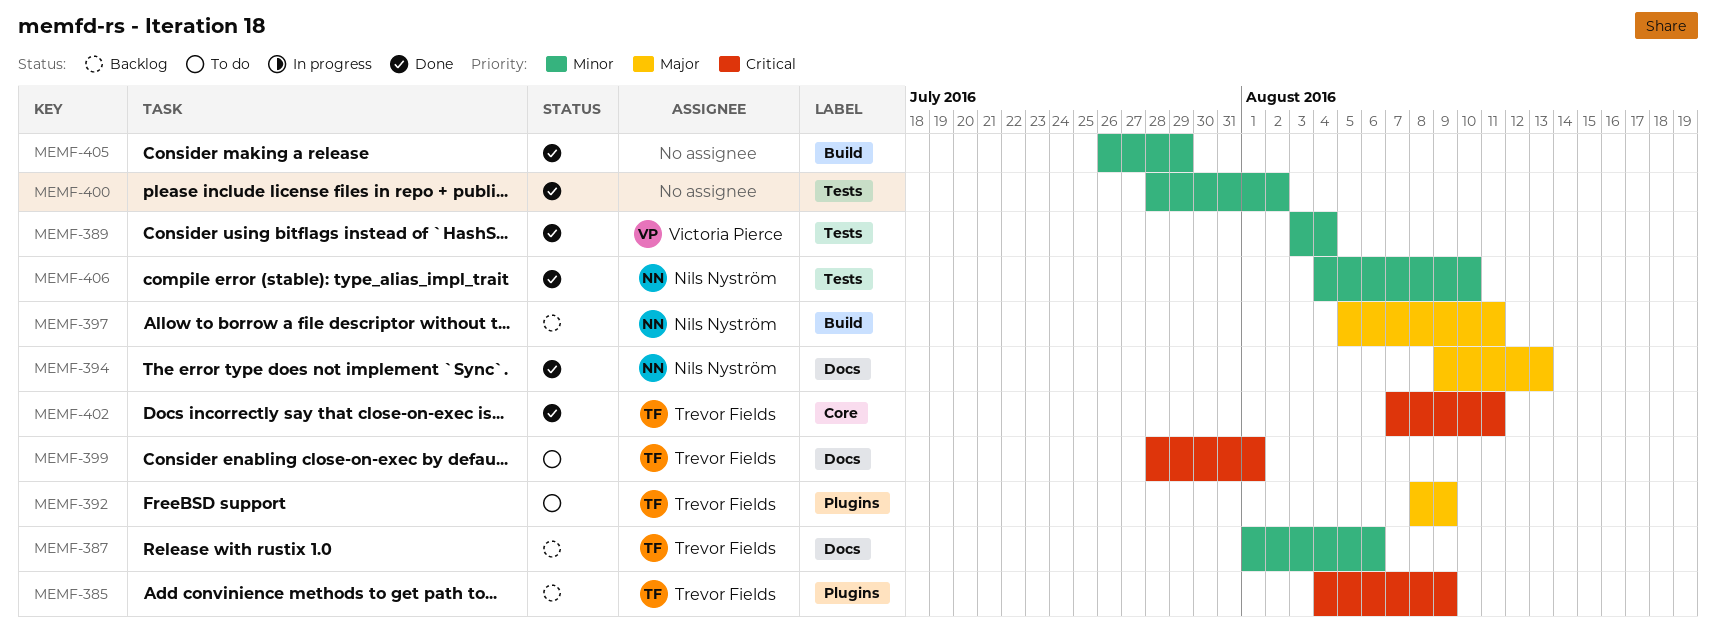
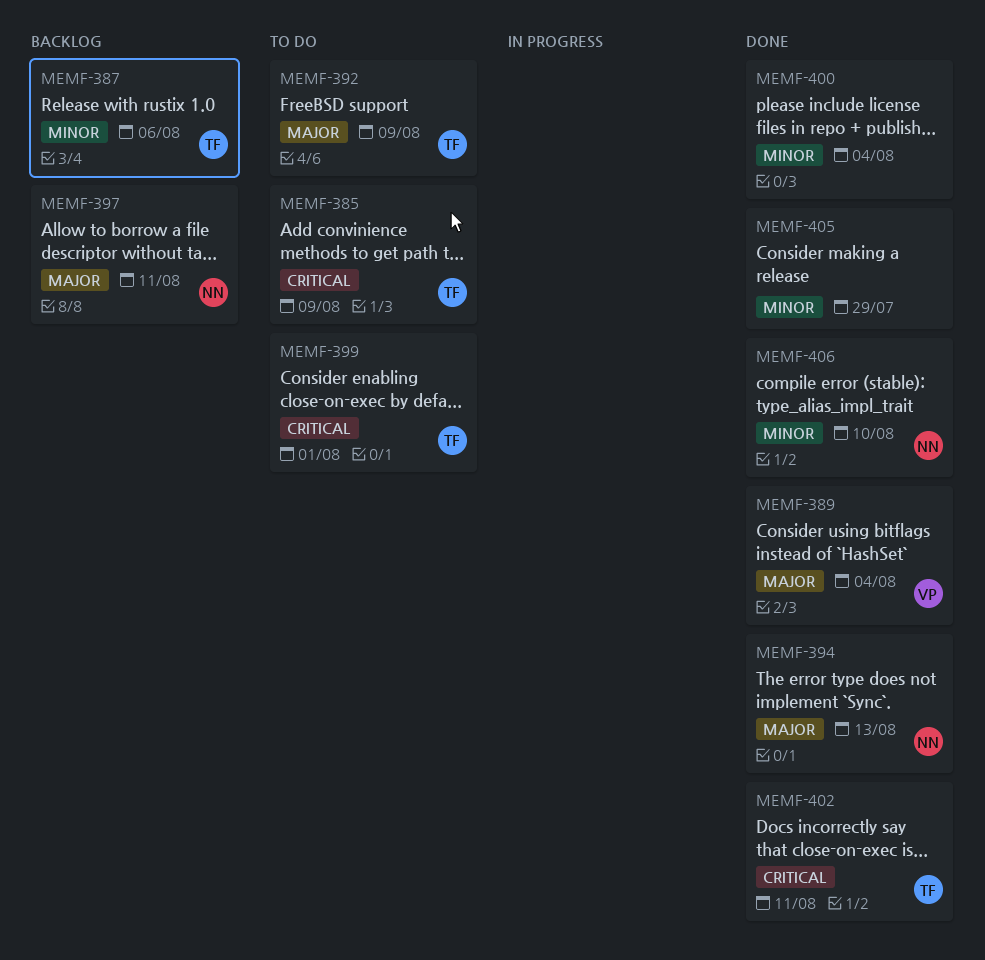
MEMF-385, status: Backlog -> To do
MEMF-389, priority: Minor -> Major
MEMF-400, due: Aug 2 -> Aug 4

